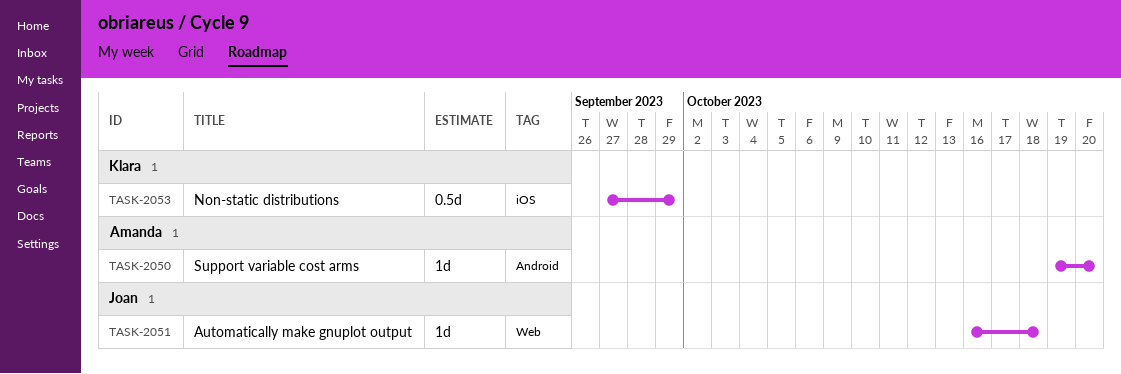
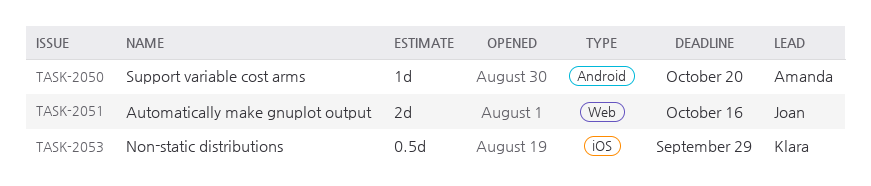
TASK-2051, estimate: 1d -> 2d
TASK-2051, due: Oct 18 -> Oct 16

